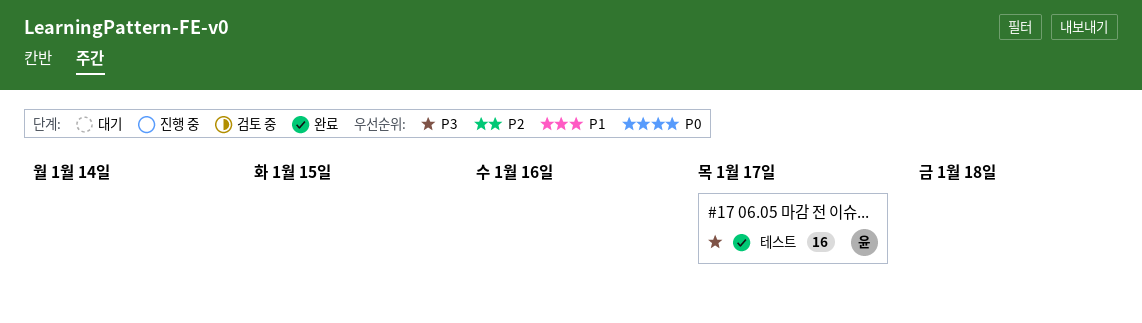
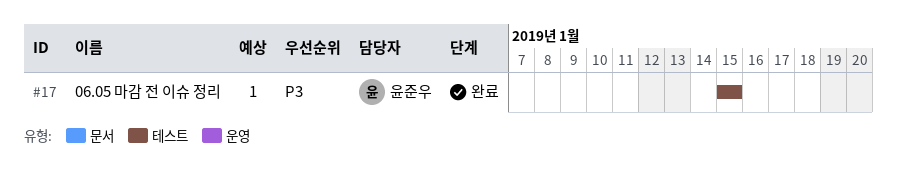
#17, estimate: 16 -> 1
#17, due: Jan 17 -> Jan 15

